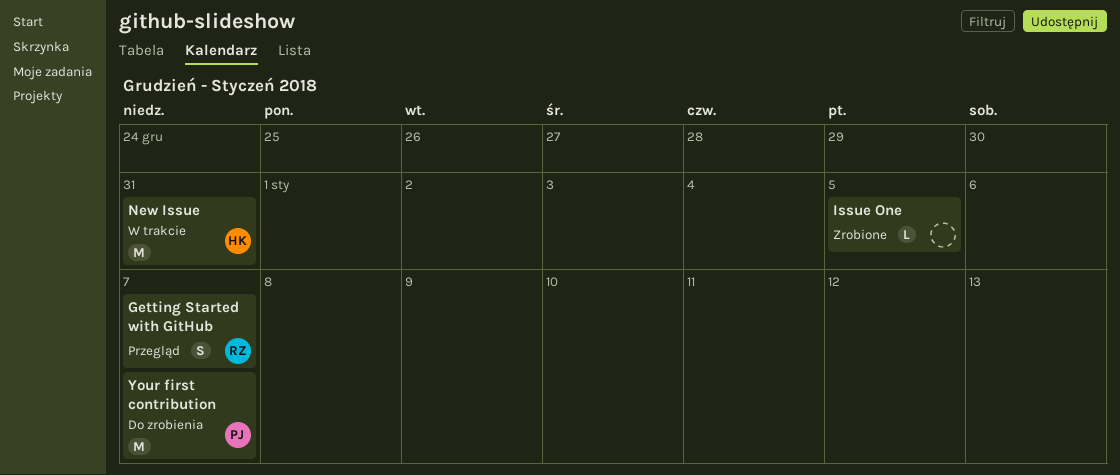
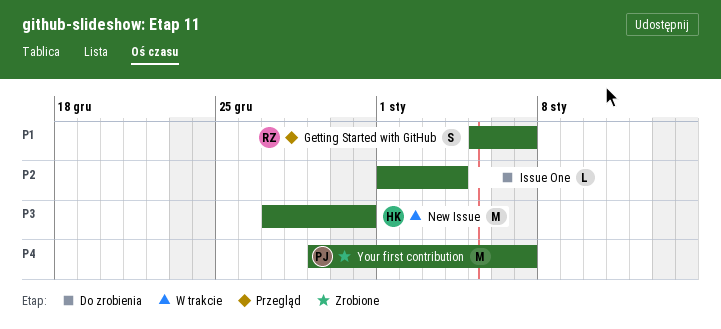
Issue One, status: Zrobione -> Do zrobienia
Issue One, due: Jan 5 -> Jan 4
Your first contribution, status: Do zrobienia -> Zrobione

